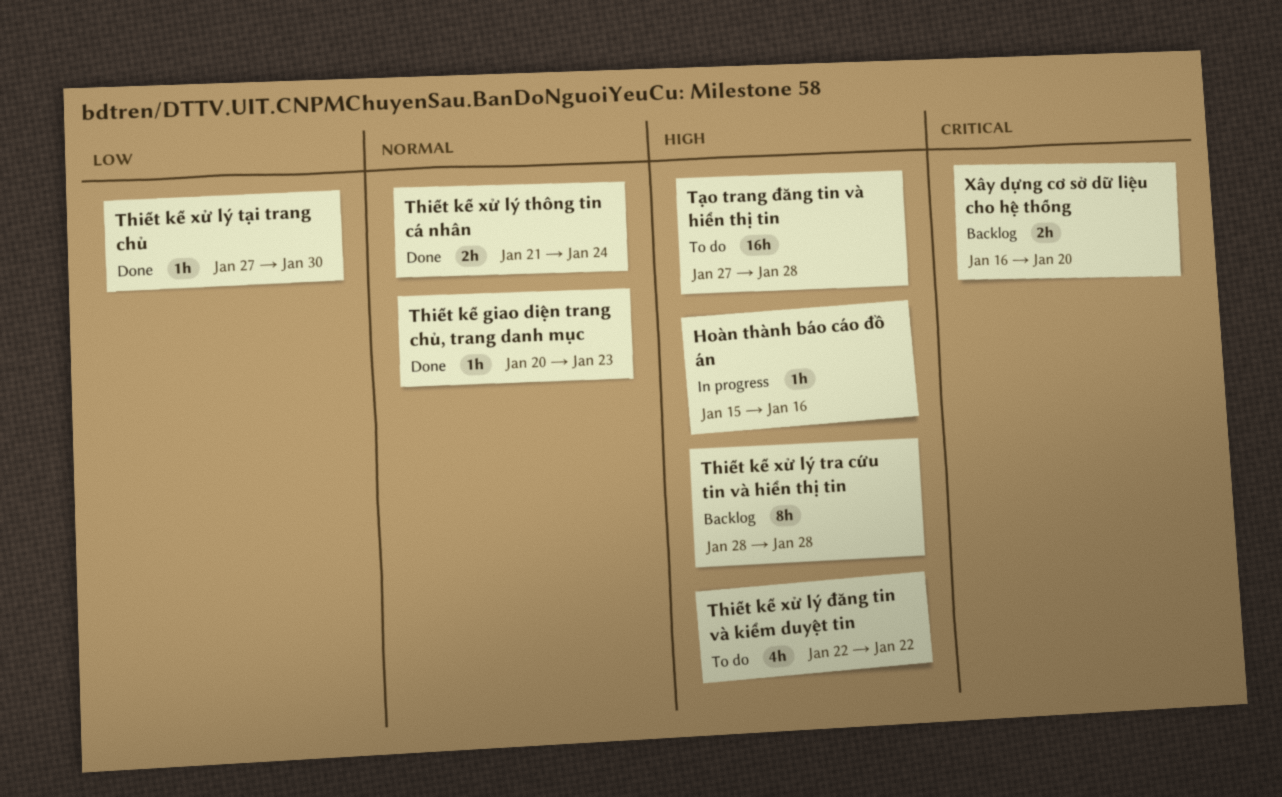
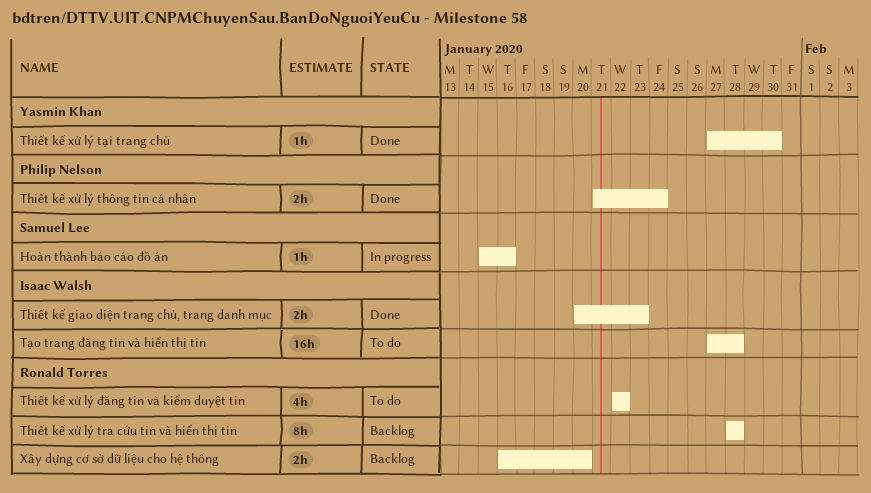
Thiết kế giao diện trang chủ, trang danh mục, estimate: 1h -> 2h

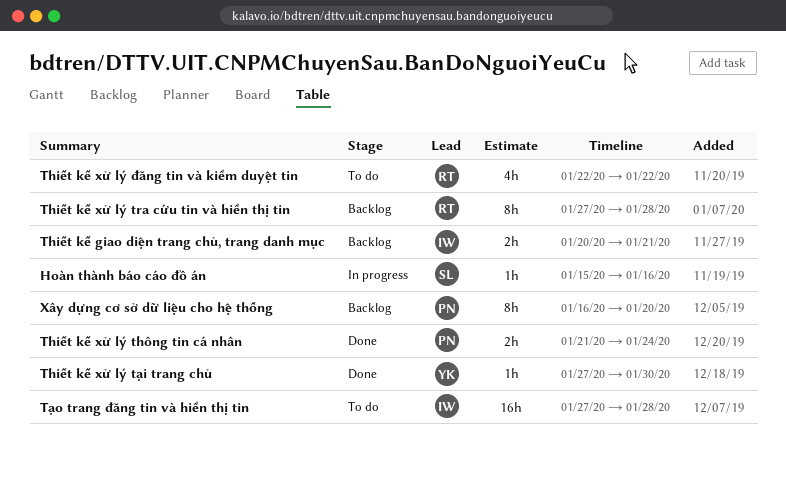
Thiết kế giao diện trang chủ, trang danh mục, status: Done -> Backlog
Thiết kế giao diện trang chủ, trang danh mục, due: Jan 23 -> Jan 21
Thiết kế xử lý tra cứu tin và hiển thị tin, start: Jan 28 -> Jan 27
Xây dựng cơ sở dữ liệu cho hệ thống, owner: Ronald Torres -> Philip Nelson
Xây dựng cơ sở dữ liệu cho hệ thống, estimate: 2h -> 8h

